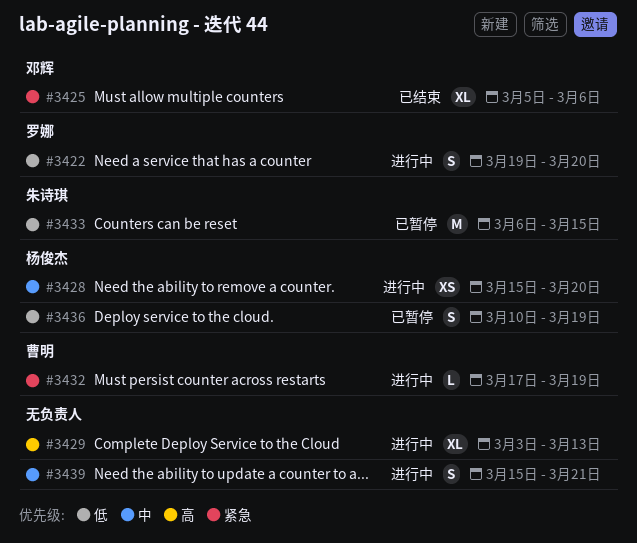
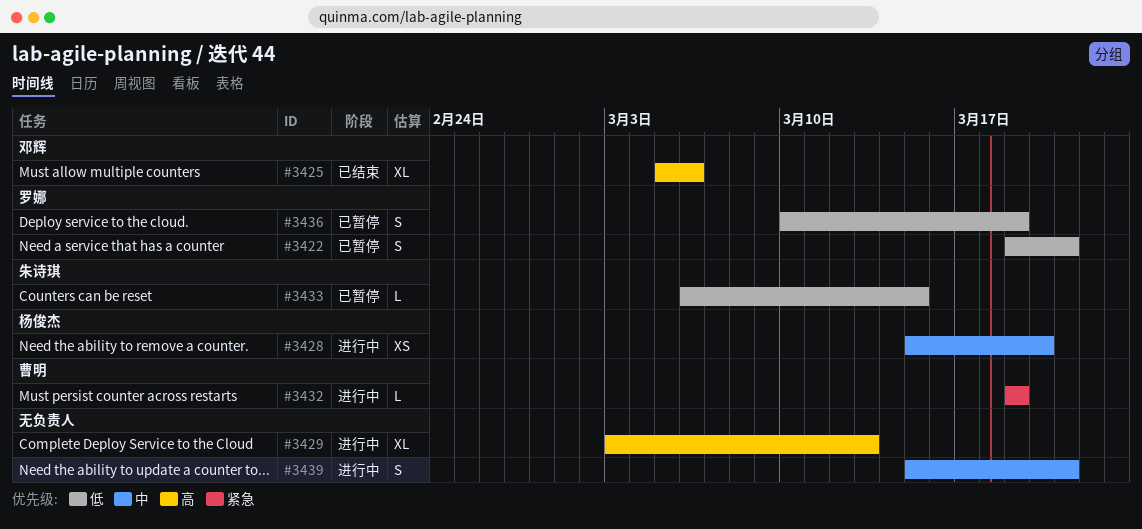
#3422, status: 进行中 -> 已暂停
#3422, due: Mar 20 -> Mar 21
#3425, priority: 紧急 -> 高
#3432, start: Mar 17 -> Mar 19
#3433, estimate: M -> L
#3436, owner: 杨俊杰 -> 罗娜

